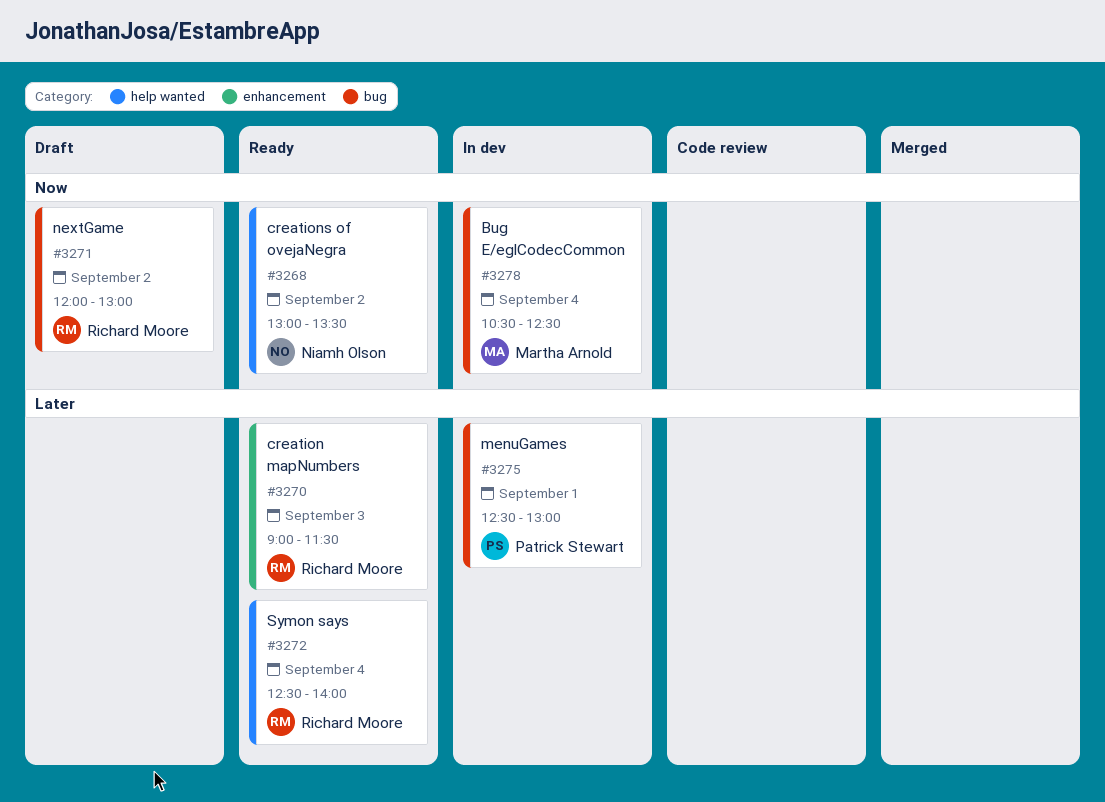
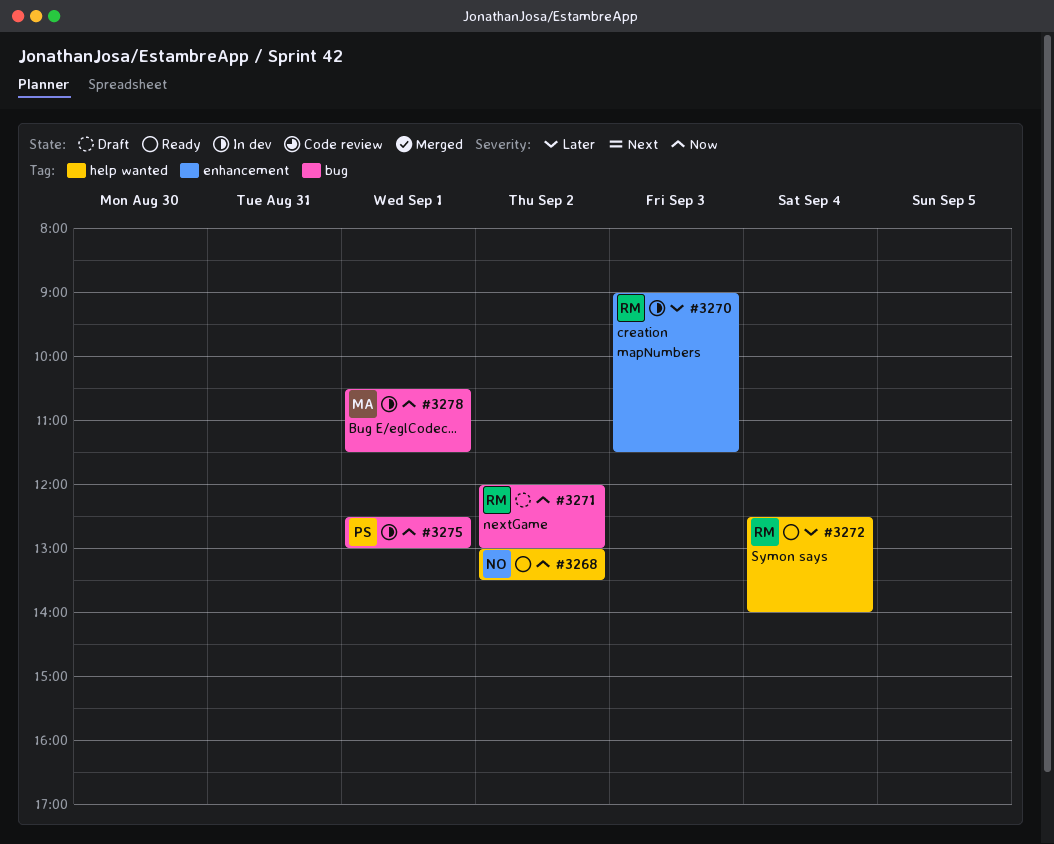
#3270, status: Ready -> In dev
#3275, priority: Later -> Now
#3278, day: Sep 4 -> Sep 1
#3278, ends: 12:30 -> 11:30

